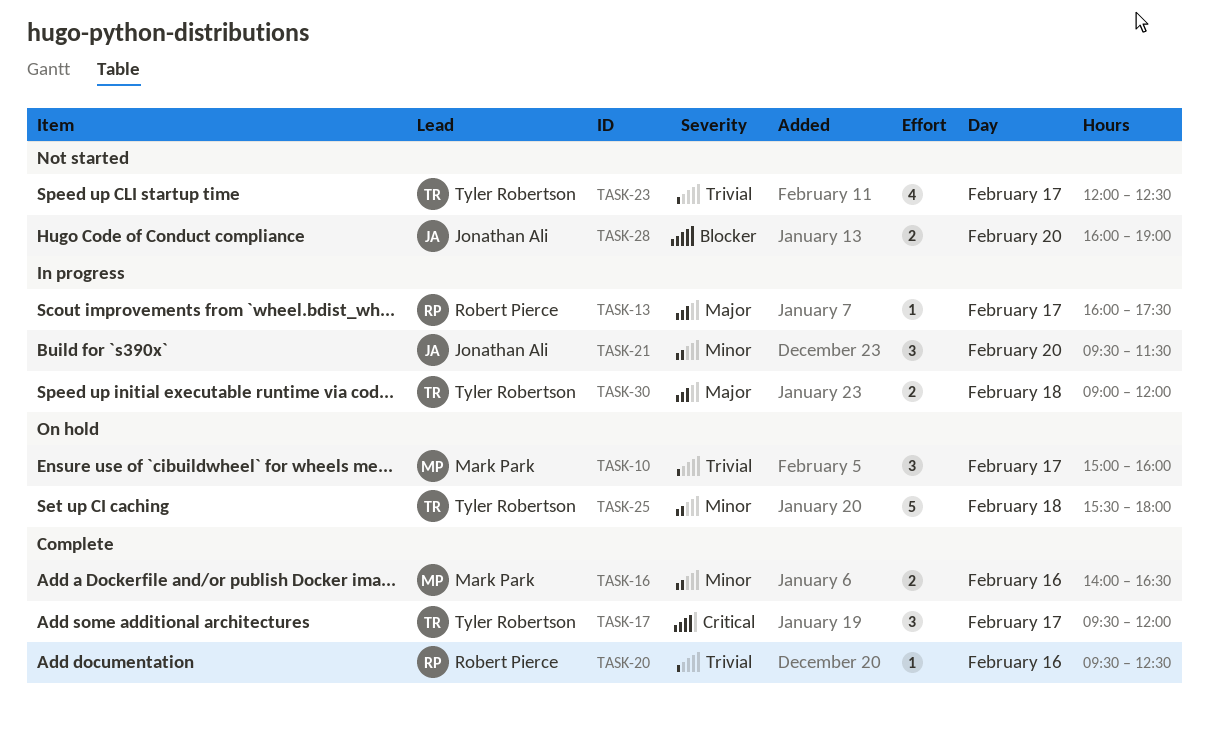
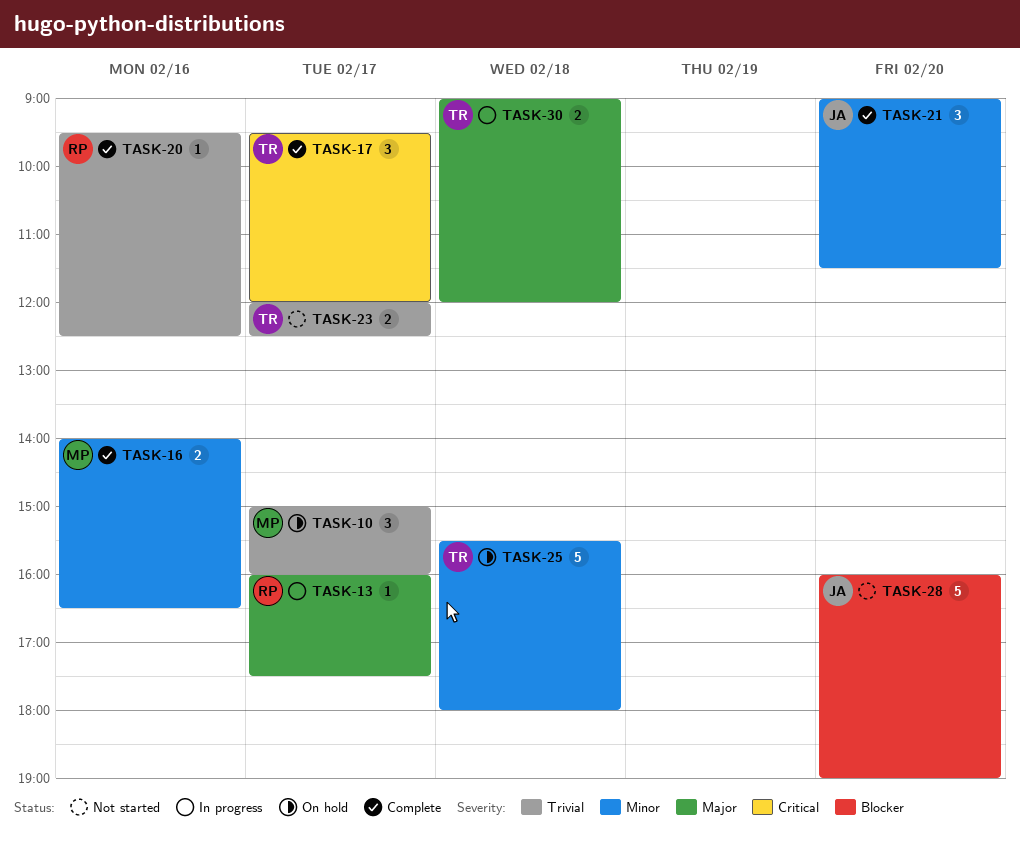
TASK-21, status: In progress -> Complete
TASK-21, begins: 09:30 -> 09:00
TASK-23, estimate: 4 -> 2
TASK-28, estimate: 2 -> 5

